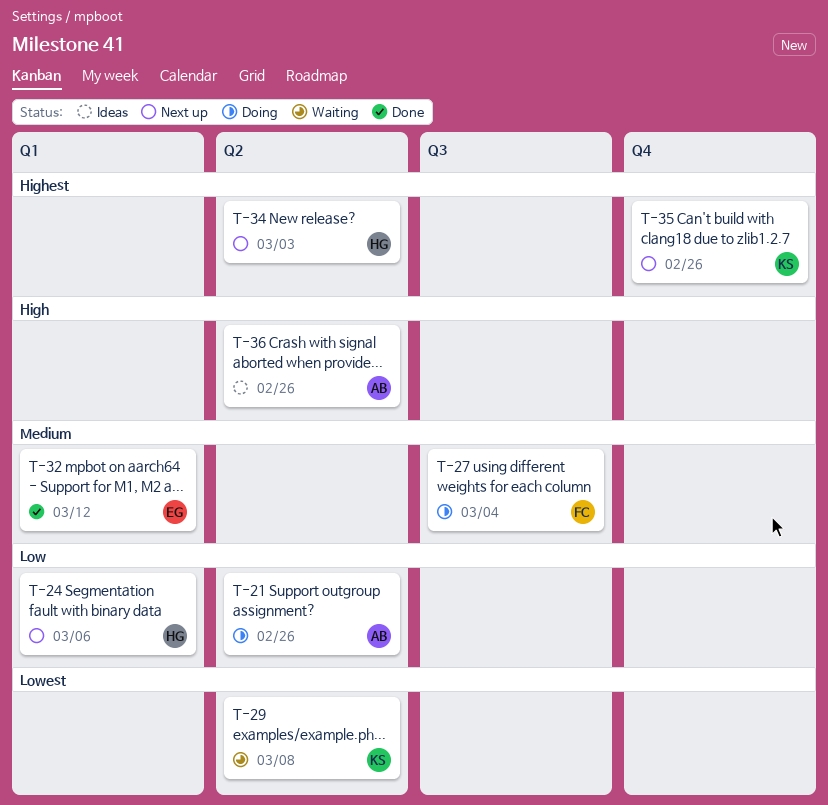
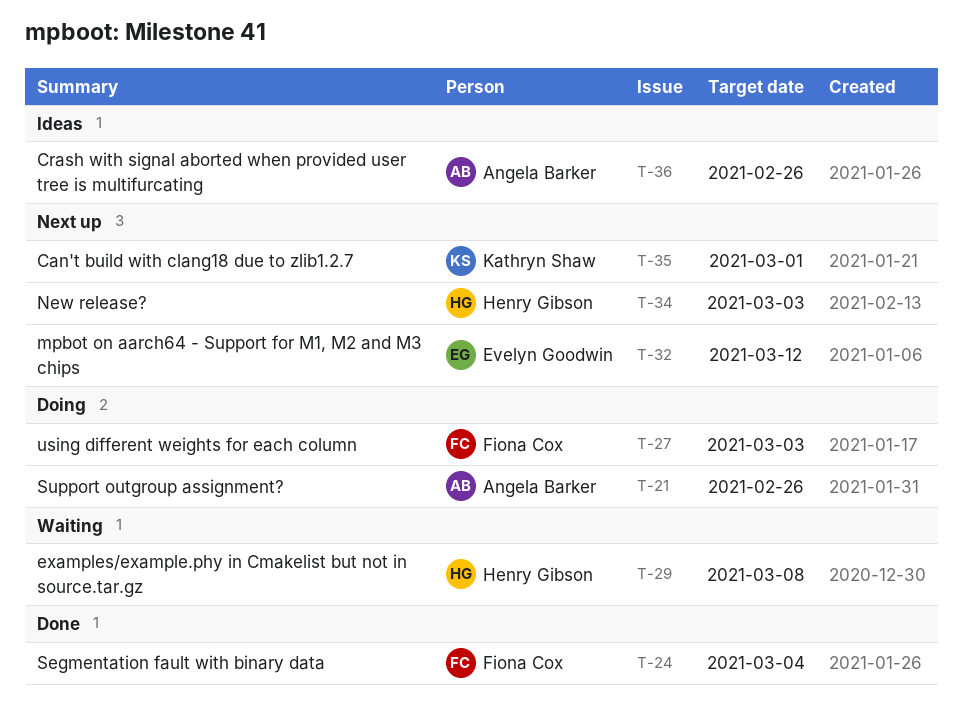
T-24, status: Next up -> Done
T-24, owner: Henry Gibson -> Fiona Cox
T-24, due: Mar 6 -> Mar 4
T-27, due: Mar 4 -> Mar 3
T-29, owner: Kathryn Shaw -> Henry Gibson
T-32, status: Done -> Next up
T-35, due: Feb 26 -> Mar 1

